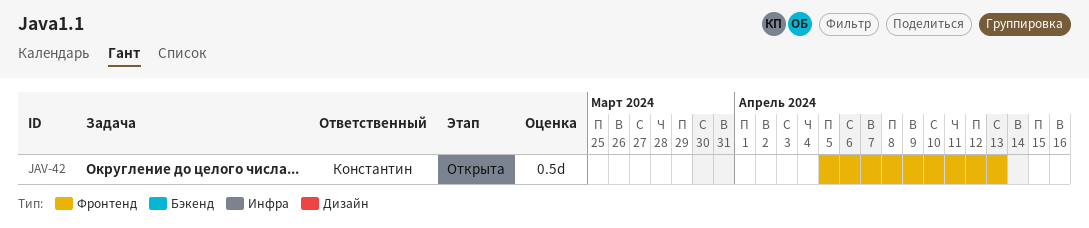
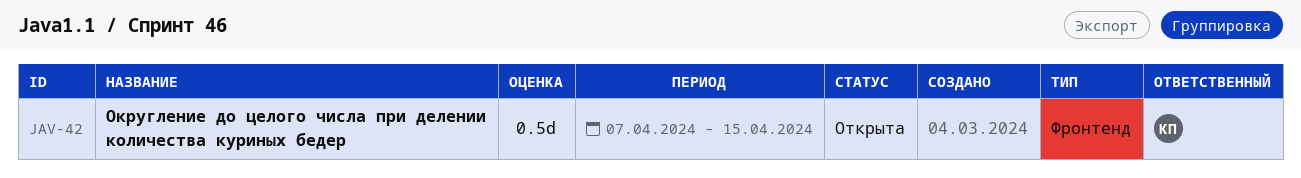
JAV-42, start: Apr 5 -> Apr 7
JAV-42, due: Apr 13 -> Apr 15

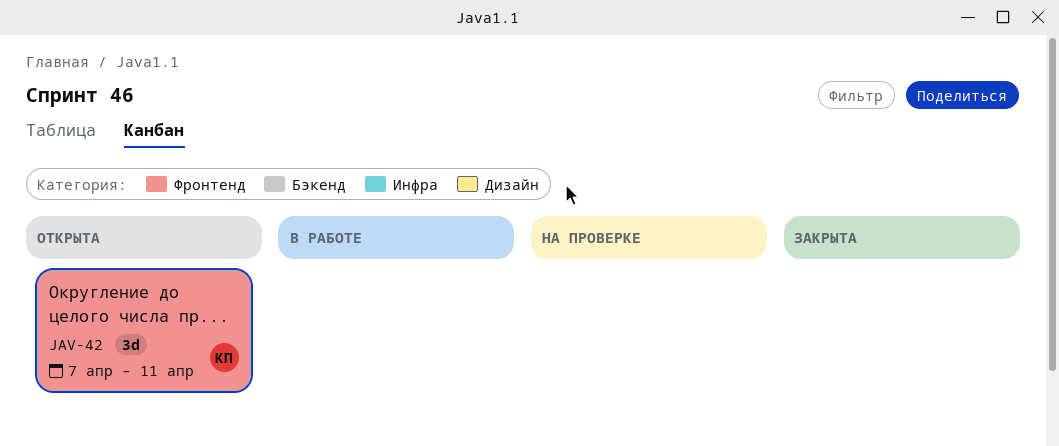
JAV-42, estimate: 0.5d -> 3d
JAV-42, due: Apr 15 -> Apr 11

